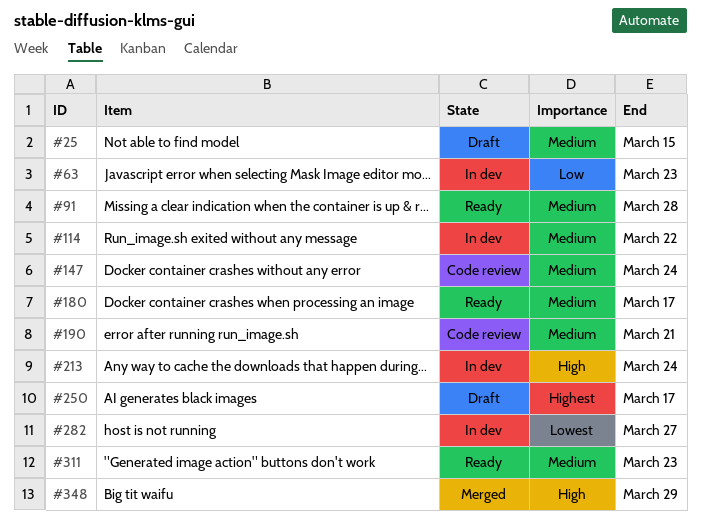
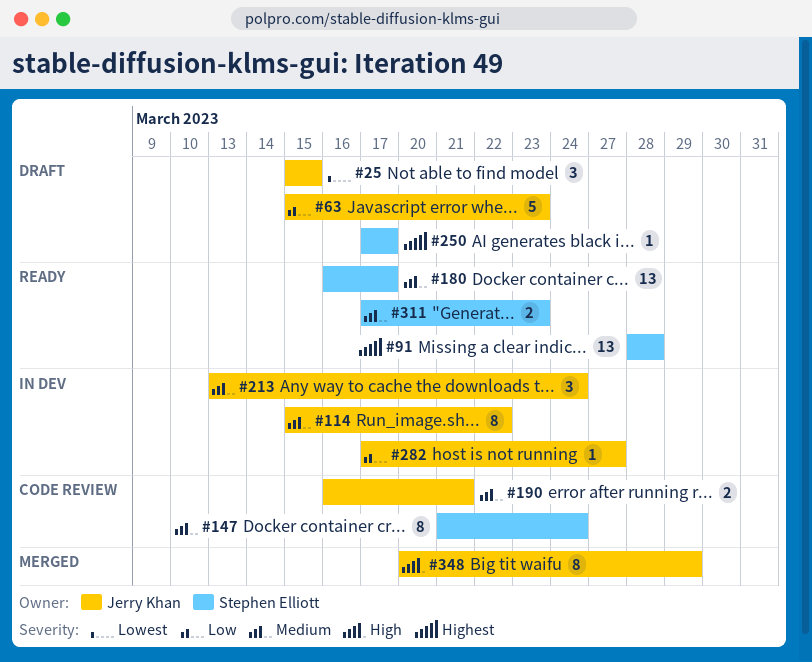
#25, priority: Medium -> Lowest
#63, status: In dev -> Draft
#91, priority: Medium -> Highest
#213, priority: High -> Medium
#282, priority: Lowest -> Low

